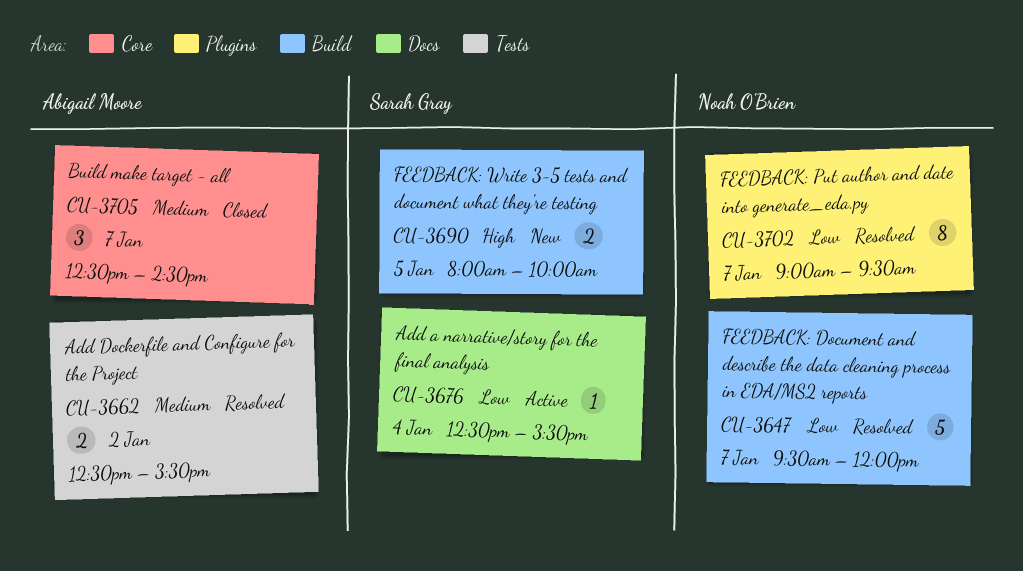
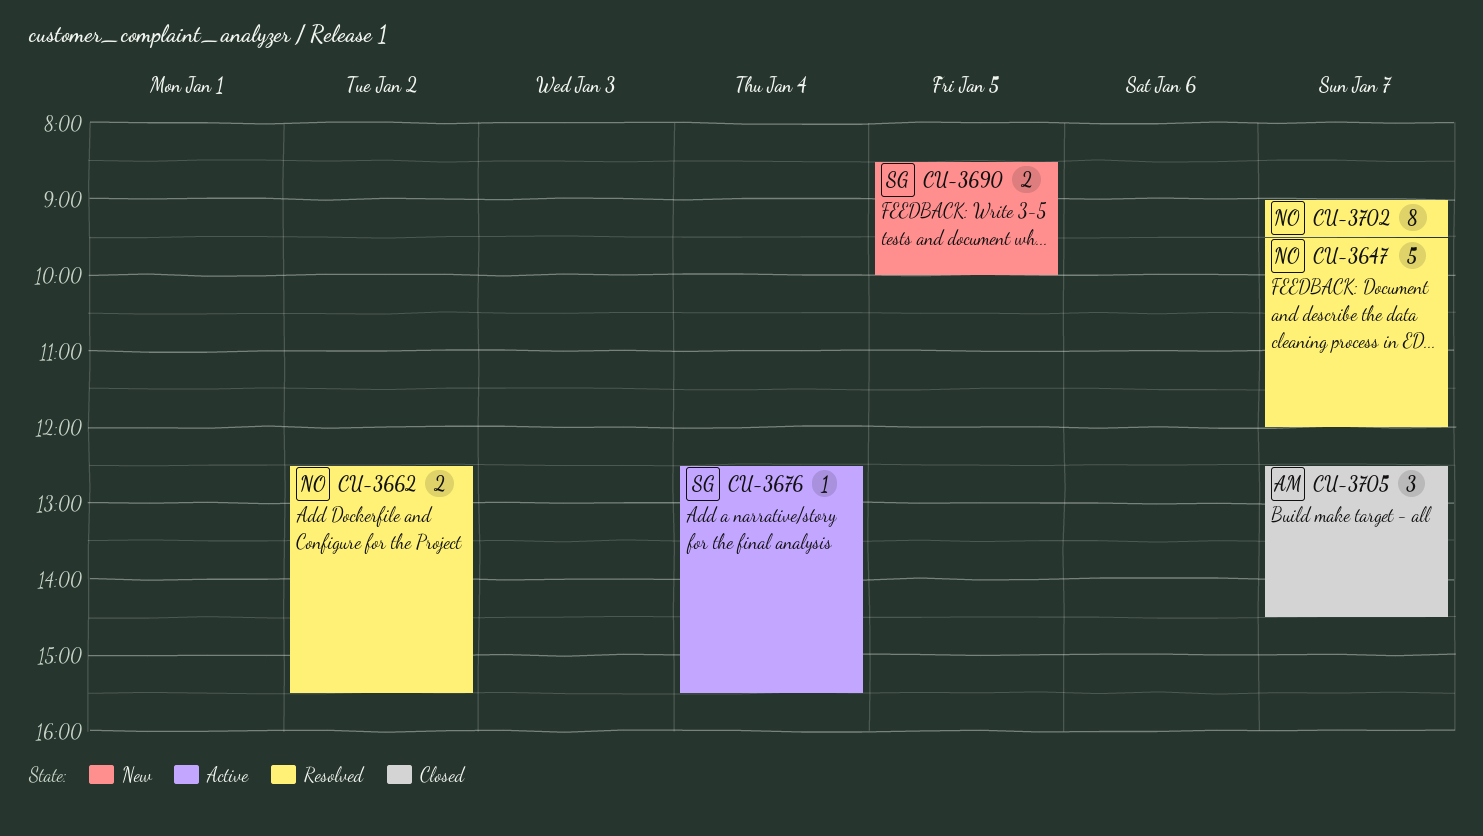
CU-3662, owner: Abigail Moore -> Noah O'Brien
CU-3690, begins: 08:00 -> 08:30

